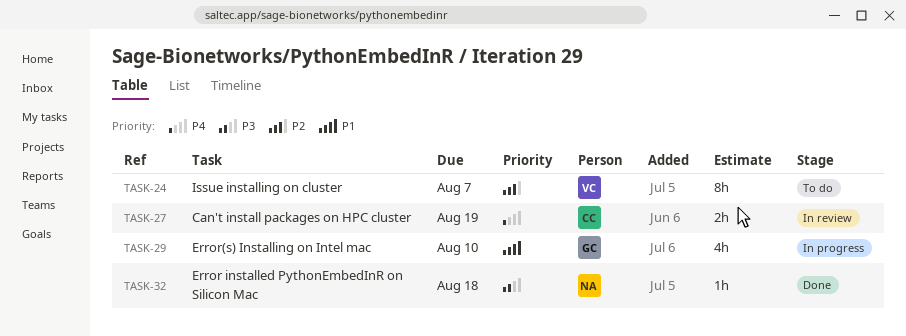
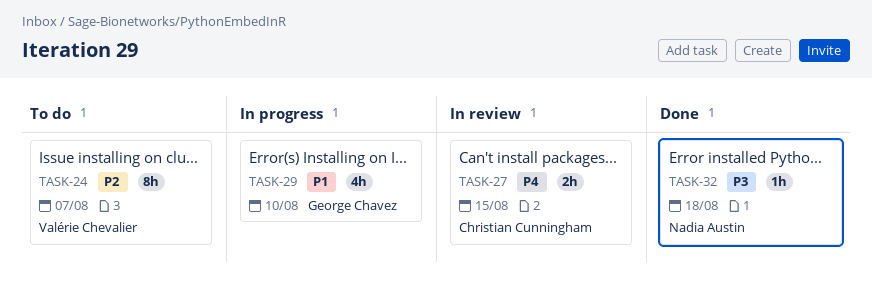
TASK-27, due: Aug 19 -> Aug 15

